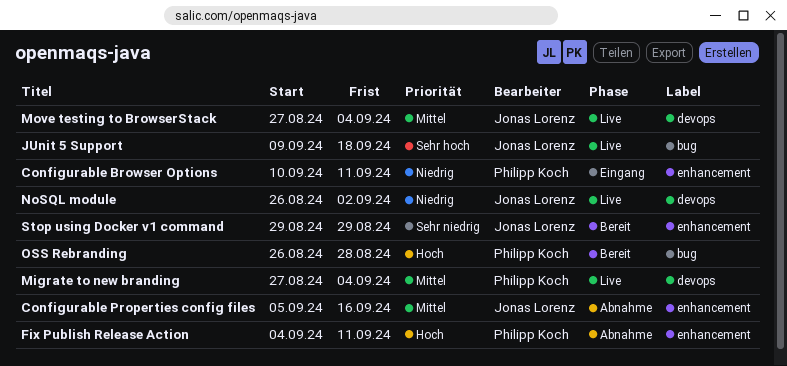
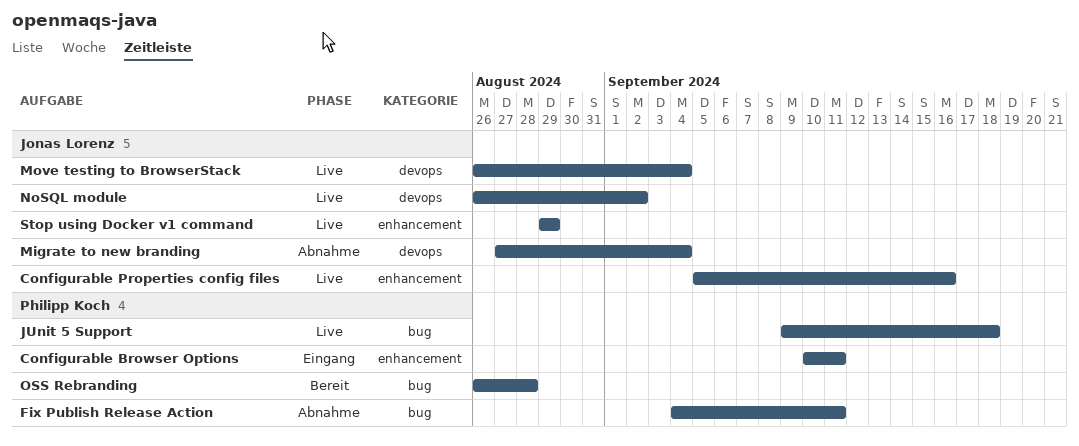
Configurable Properties config files, status: Abnahme -> Live
Fix Publish Release Action, label: enhancement -> bug
JUnit 5 Support, owner: Jonas Lorenz -> Philipp Koch
Migrate to new branding, status: Live -> Abnahme
Migrate to new branding, owner: Philipp Koch -> Jonas Lorenz
Move testing to BrowserStack, start: Aug 27 -> Aug 26
Stop using Docker v1 command, status: Bereit -> Live

